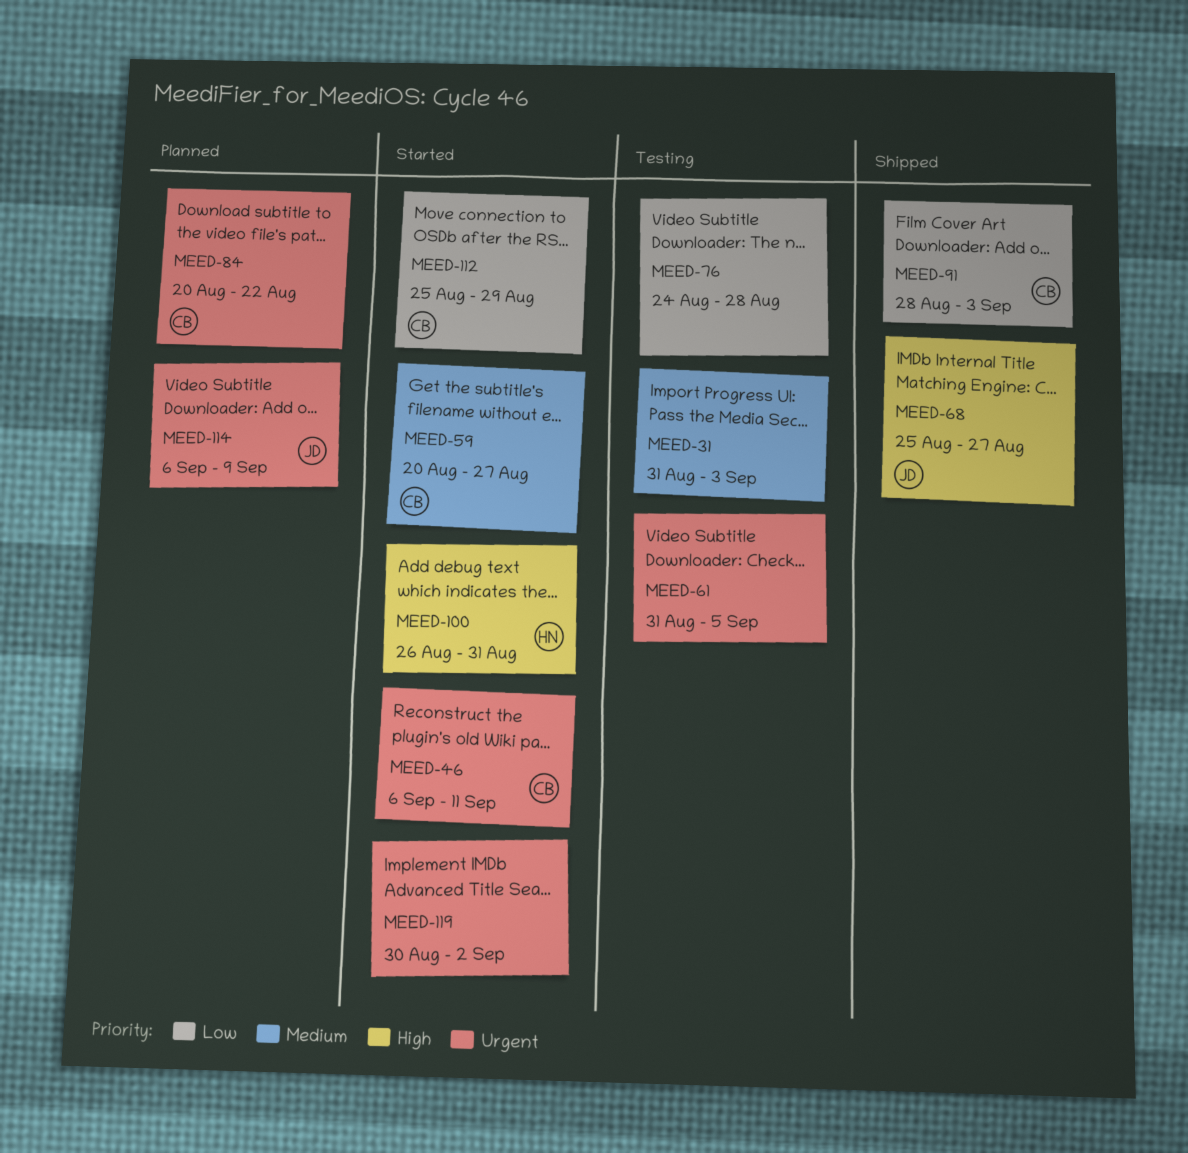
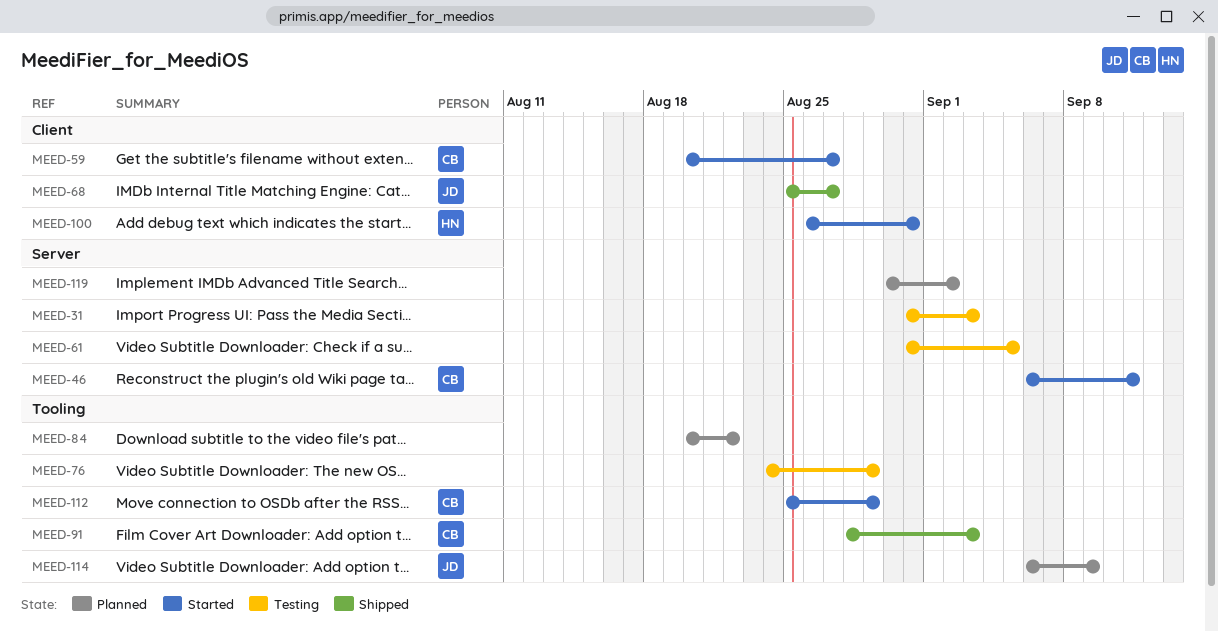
MEED-76, due: Aug 28 -> Aug 29
MEED-84, owner: CB -> none
MEED-119, status: Started -> Planned

